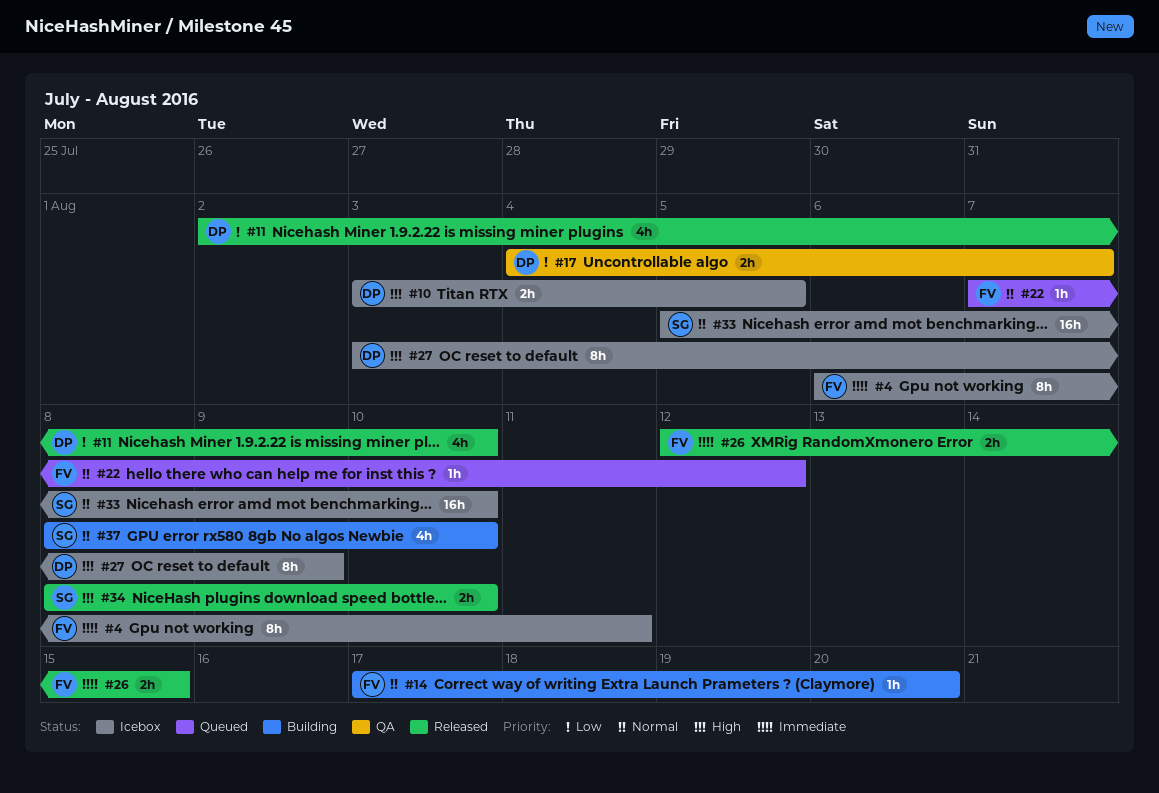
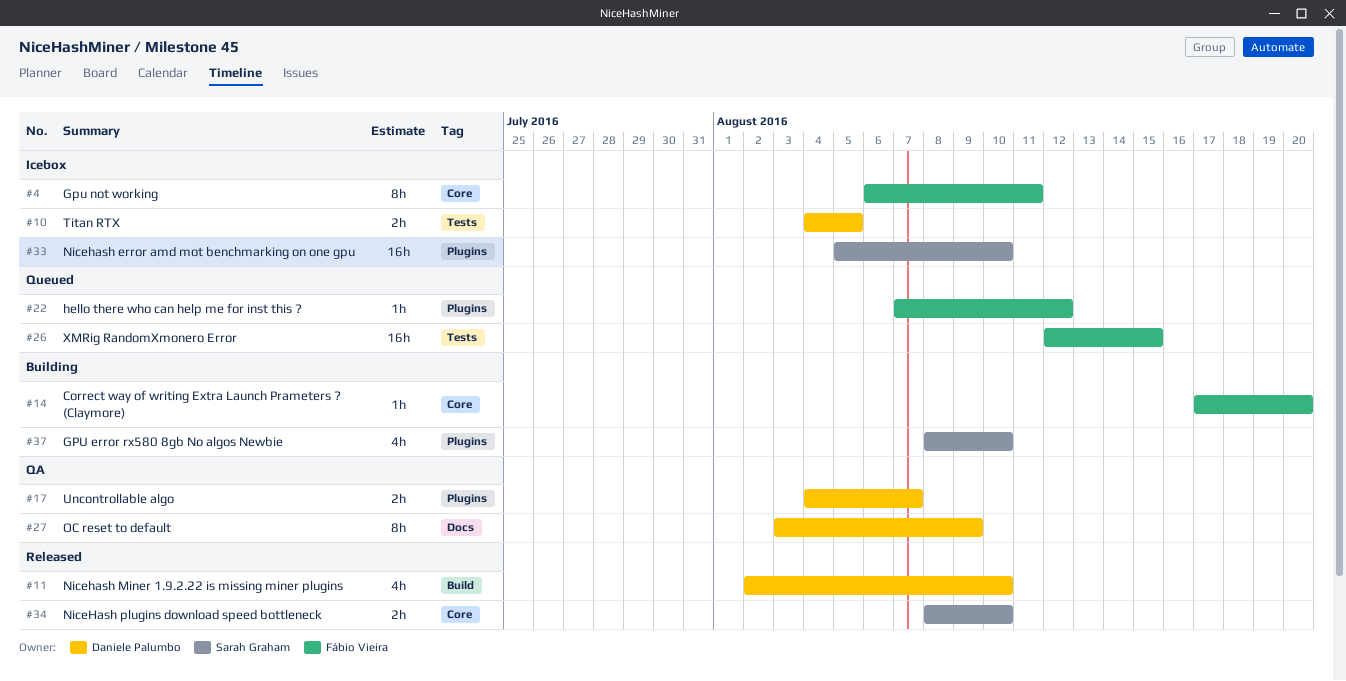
#10, start: Aug 3 -> Aug 4
#26, status: Released -> Queued
#26, estimate: 2h -> 16h
#27, status: Icebox -> QA

